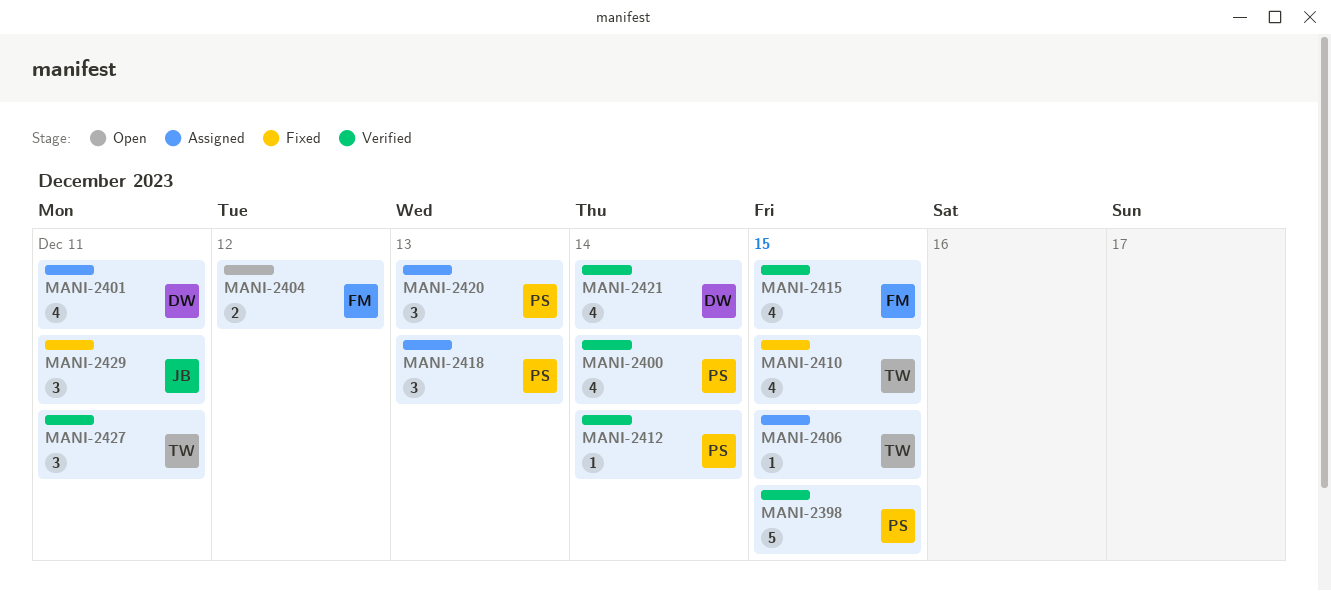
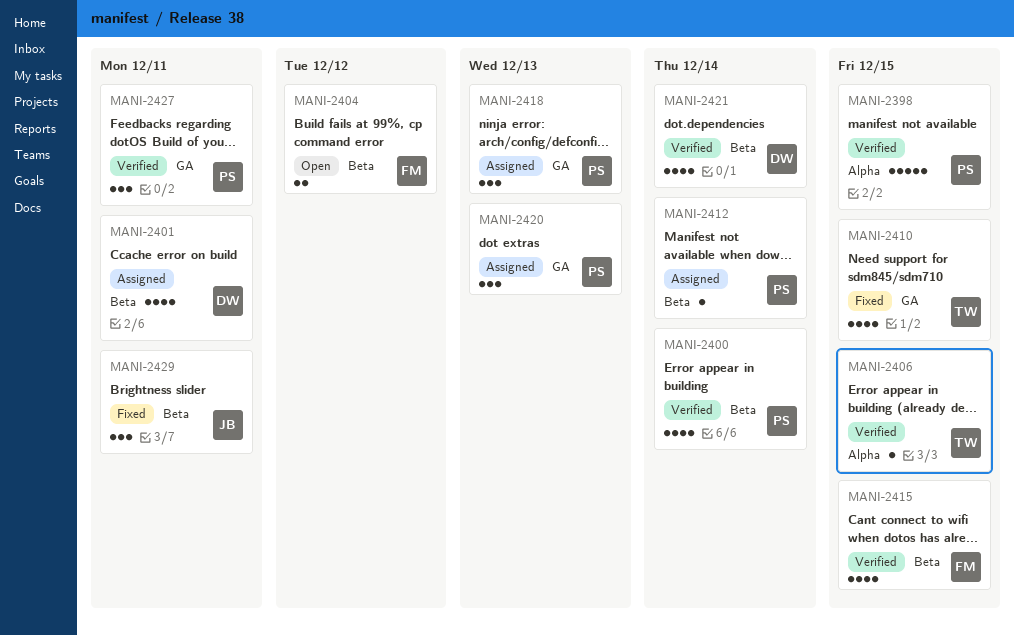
MANI-2406, status: Assigned -> Verified
MANI-2412, status: Verified -> Assigned
MANI-2427, owner: TW -> PS

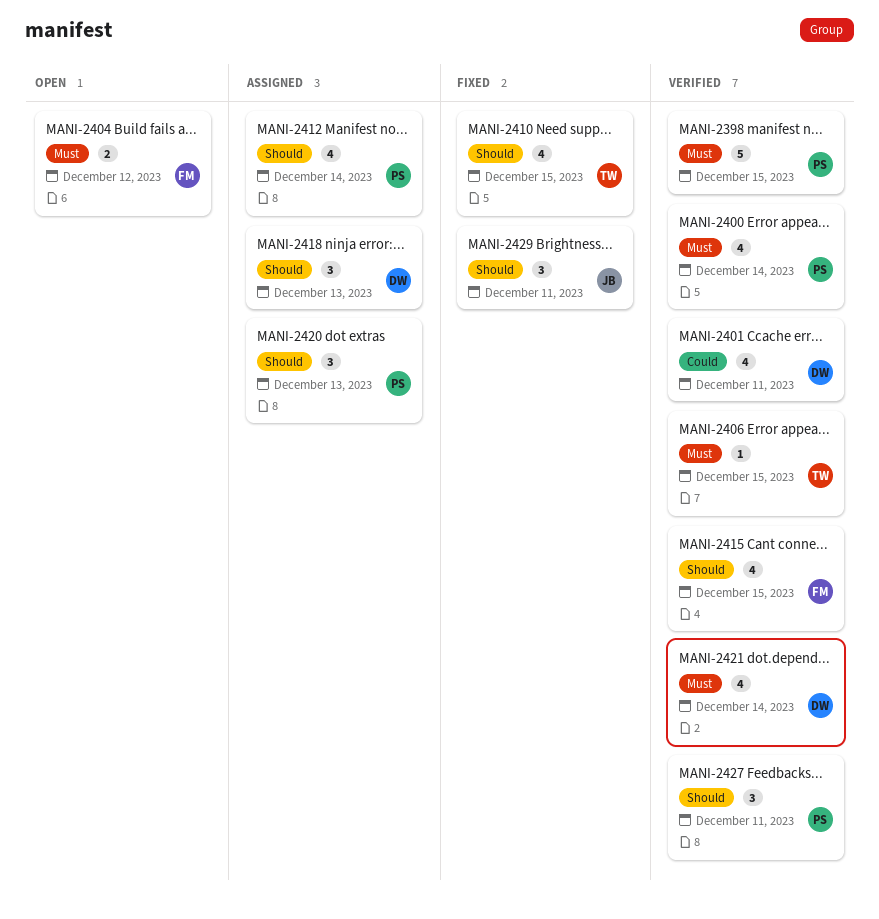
MANI-2401, status: Assigned -> Verified
MANI-2412, estimate: 1 -> 4
MANI-2418, owner: PS -> DW

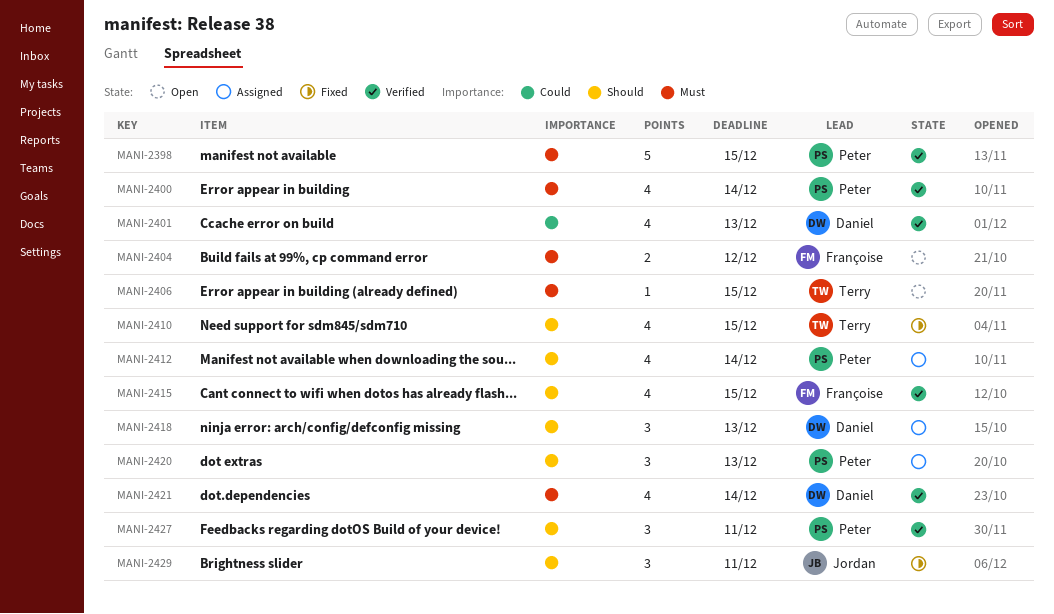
MANI-2401, due: Dec 11 -> Dec 13
MANI-2406, status: Verified -> Open

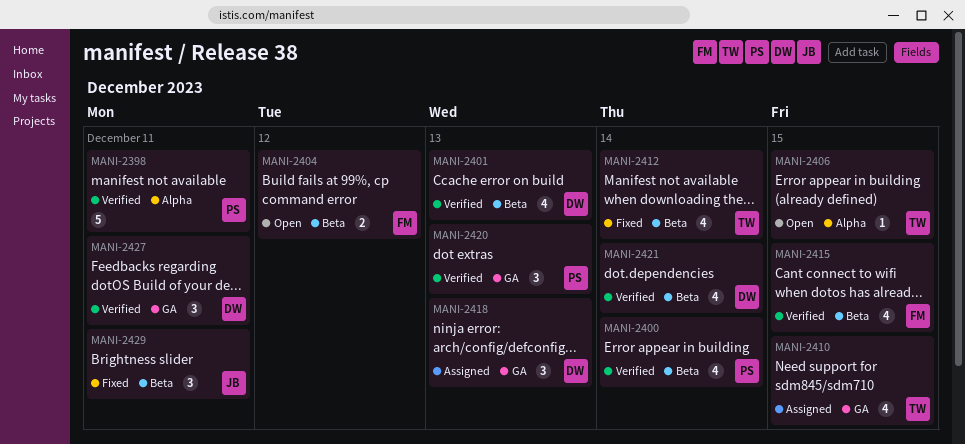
MANI-2398, due: Dec 15 -> Dec 11
MANI-2410, status: Fixed -> Assigned
MANI-2412, status: Assigned -> Fixed
MANI-2412, owner: Peter -> Terry
MANI-2420, status: Assigned -> Verified
MANI-2427, owner: Peter -> Daniel

